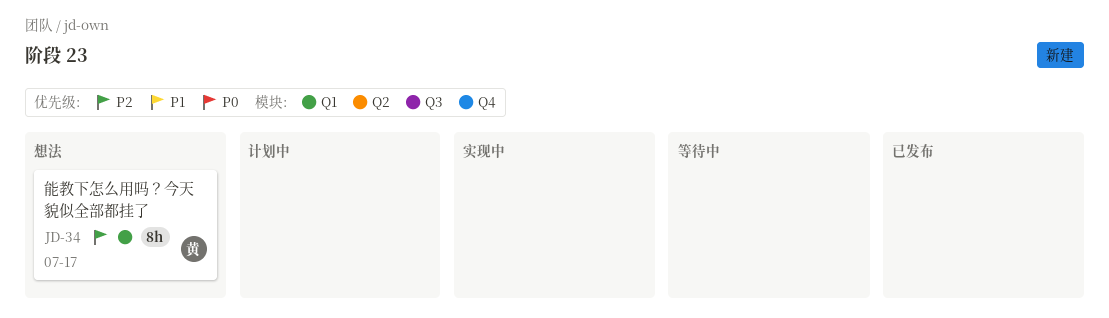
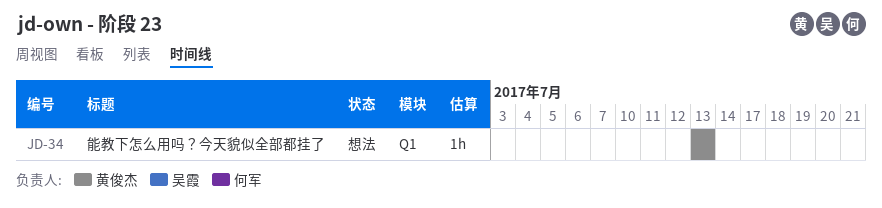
JD-34, estimate: 8h -> 1h
JD-34, due: Jul 17 -> Jul 13

